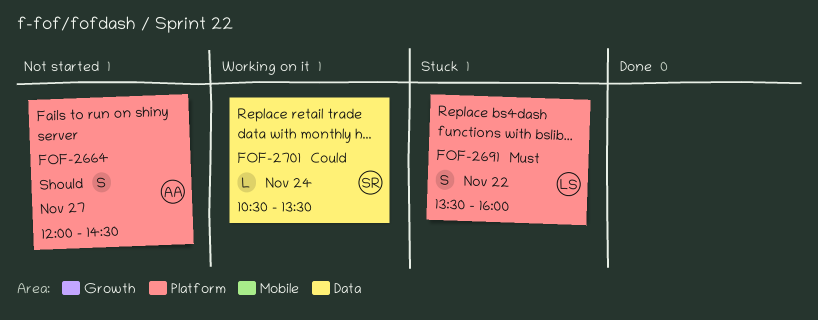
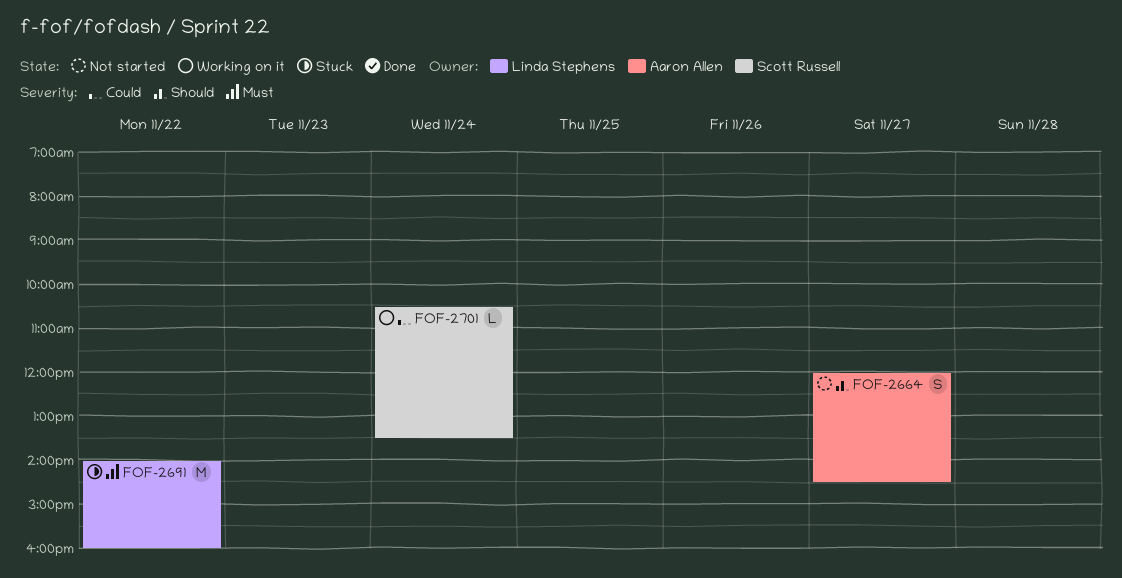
FOF-2691, estimate: S -> M
FOF-2691, begins: 13:30 -> 14:00

